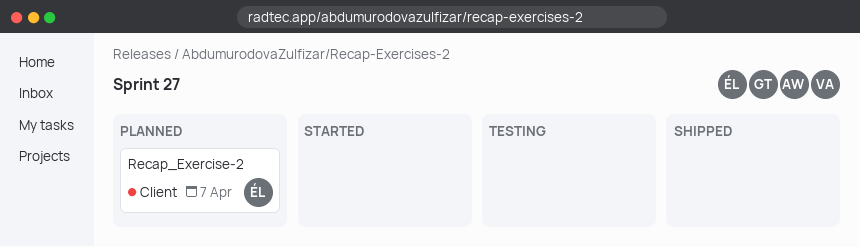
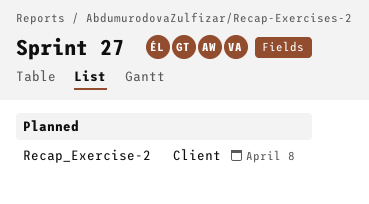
Recap_Exercise-2, due: Apr 7 -> Apr 8

